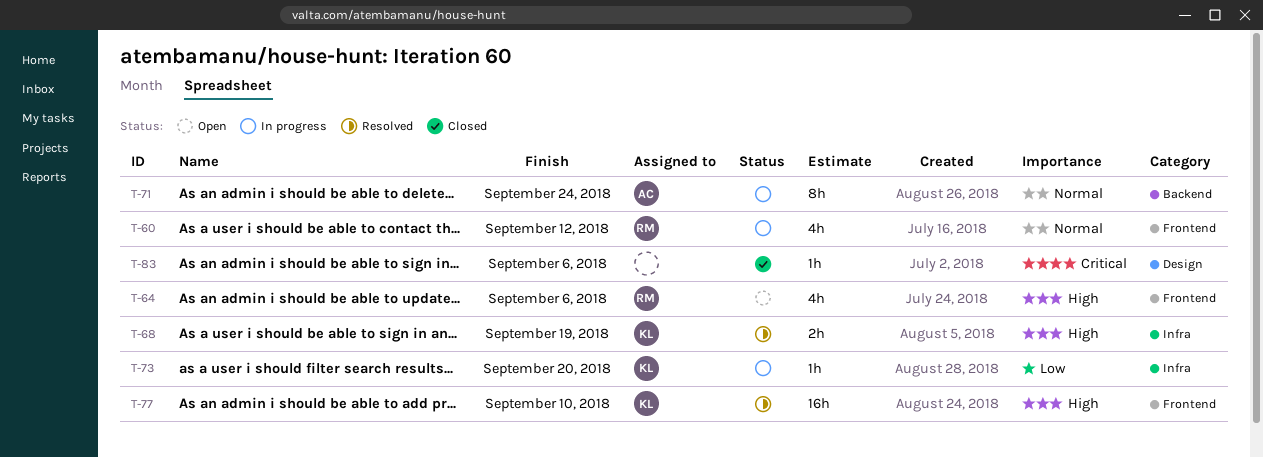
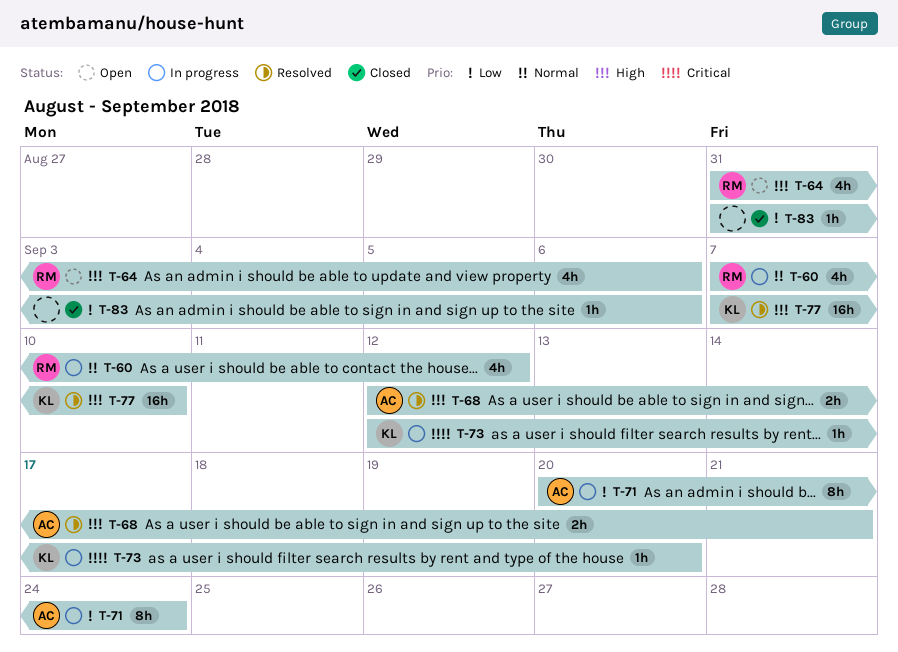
T-68, owner: KL -> AC
T-68, due: Sep 19 -> Sep 21
T-71, priority: Normal -> Low
T-73, priority: Low -> Critical
T-83, priority: Critical -> Low

